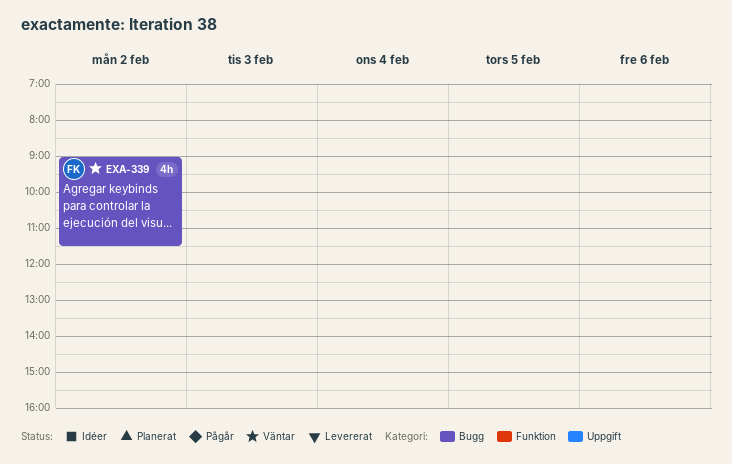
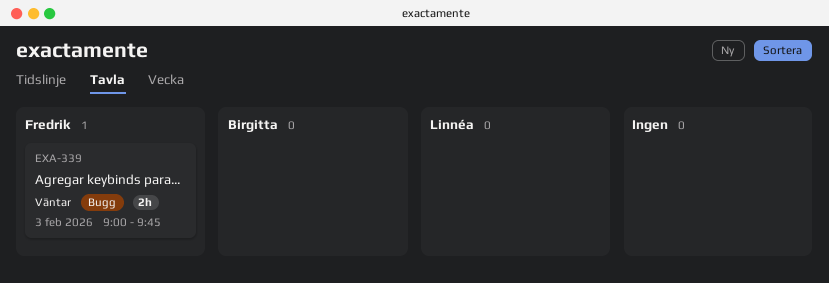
EXA-339, estimate: 4h -> 2h
EXA-339, day: Feb 2 -> Feb 3
EXA-339, ends: 11:30 -> 09:45

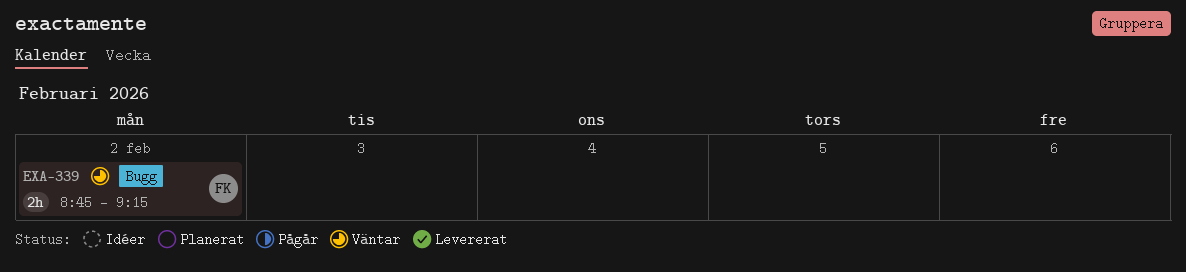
EXA-339, day: Feb 3 -> Feb 2
EXA-339, begins: 09:00 -> 08:45
EXA-339, ends: 09:45 -> 09:15

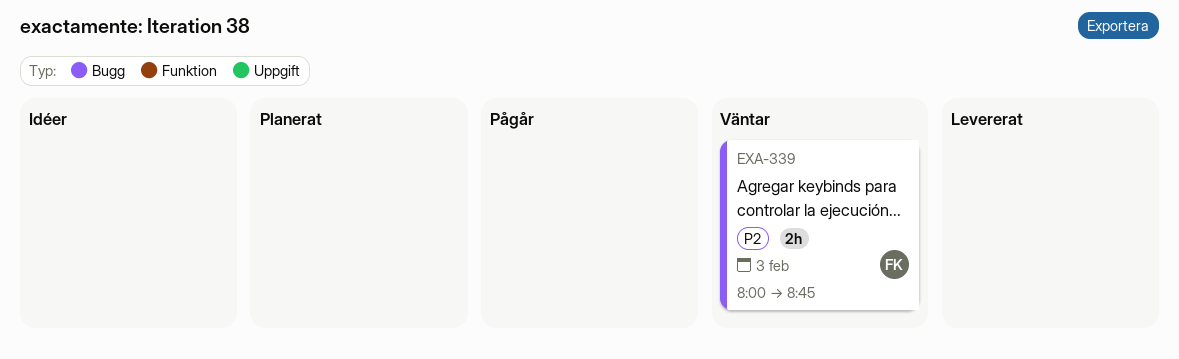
EXA-339, day: Feb 2 -> Feb 3
EXA-339, begins: 08:45 -> 08:00
EXA-339, ends: 09:15 -> 08:45

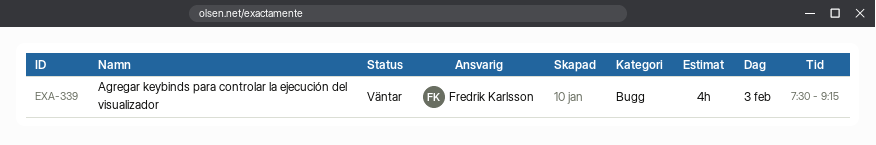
EXA-339, estimate: 2h -> 4h
EXA-339, begins: 08:00 -> 07:30
EXA-339, ends: 08:45 -> 09:15

